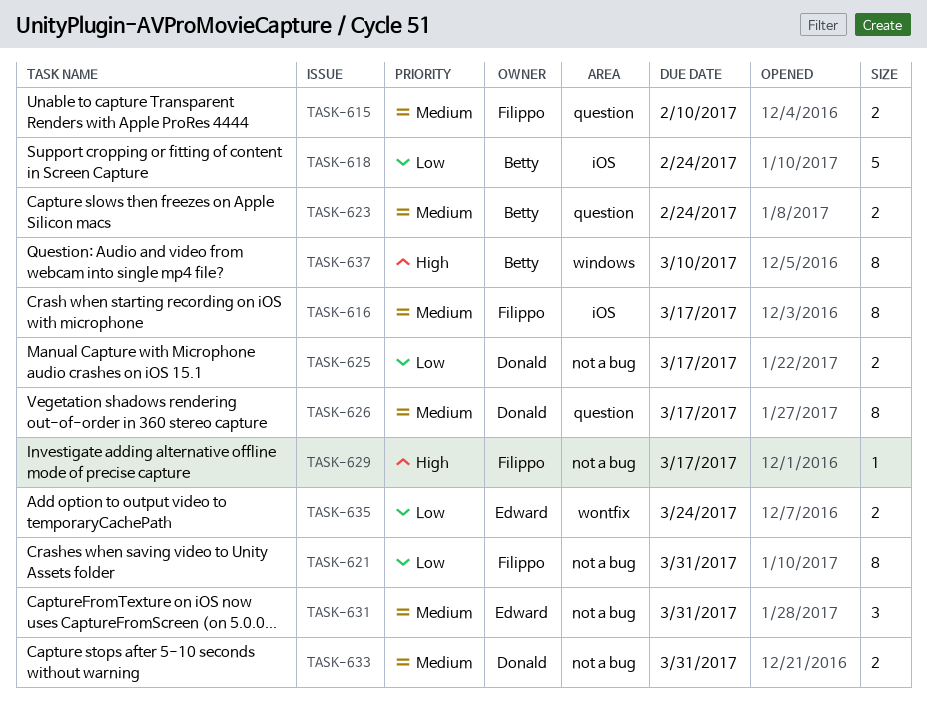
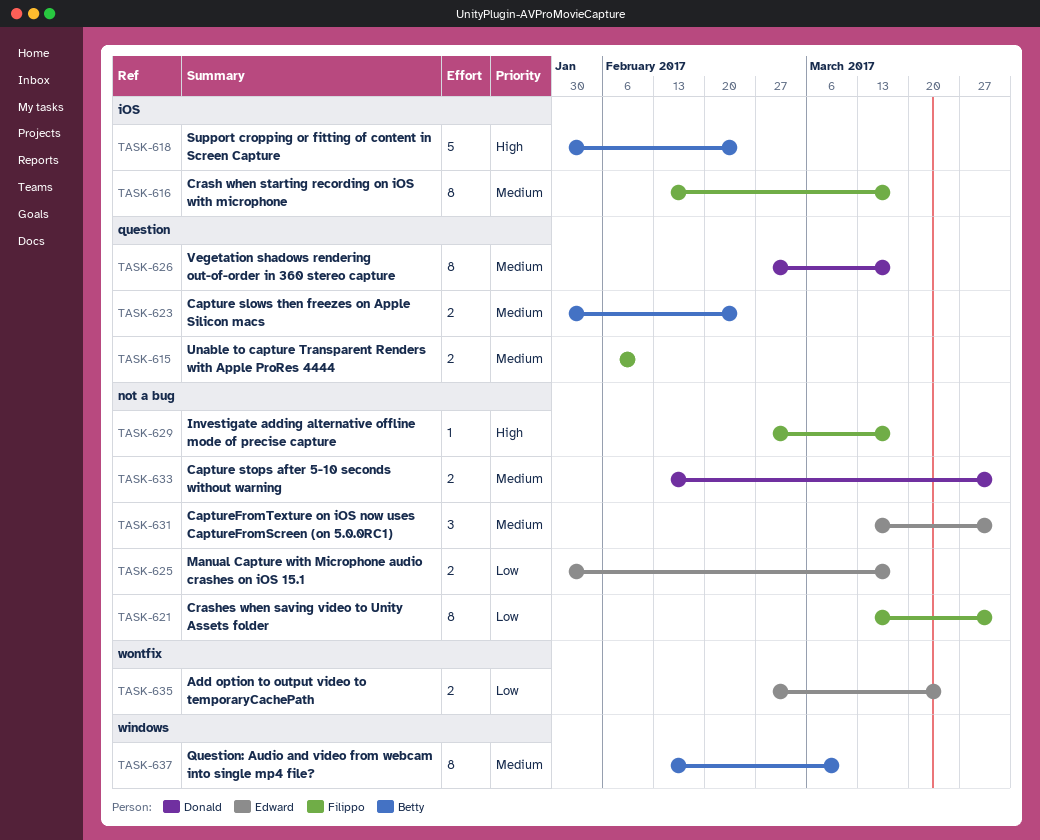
TASK-618, priority: Low -> High
TASK-625, owner: Donald -> Edward
TASK-637, priority: High -> Medium

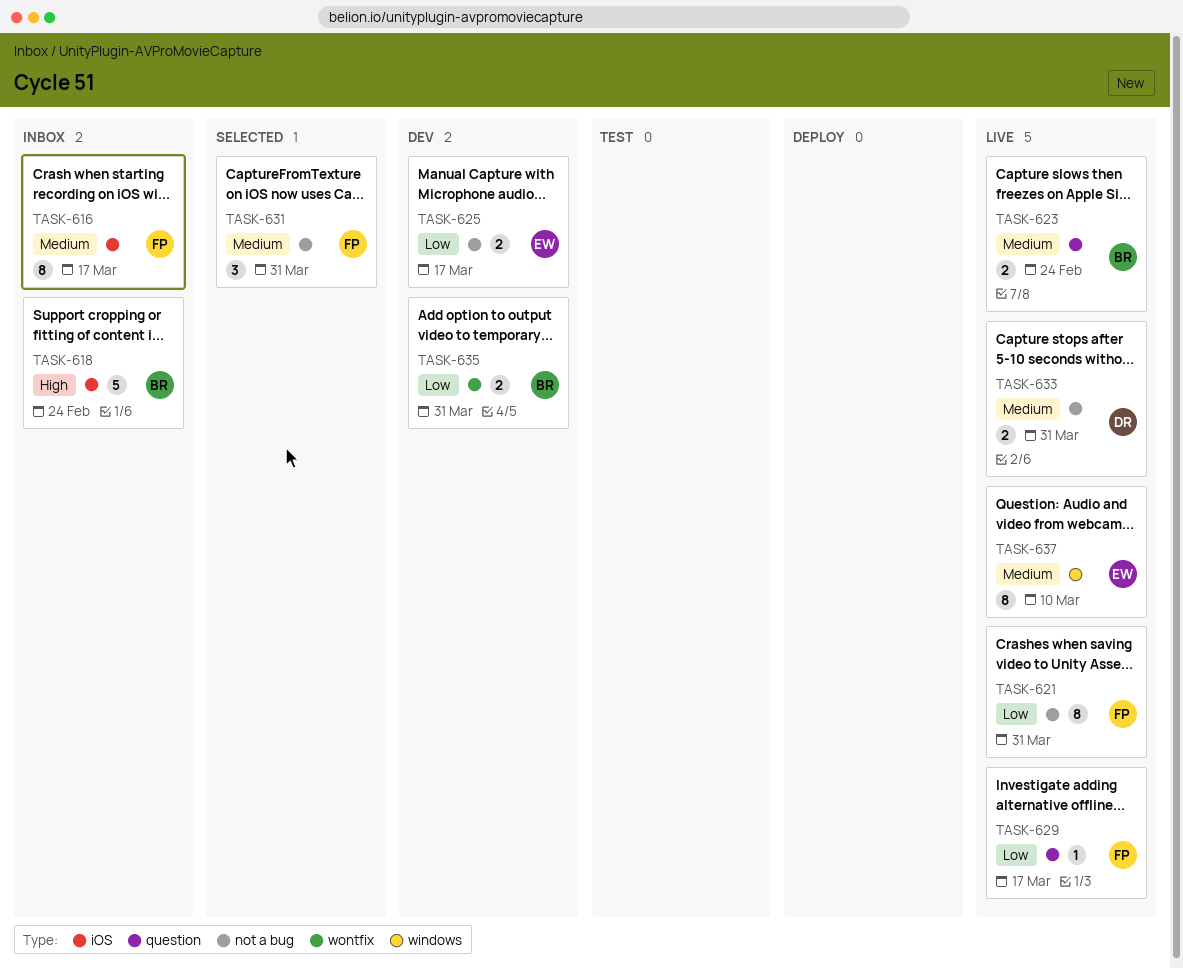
TASK-615: present -> none
TASK-626: present -> none
TASK-629, priority: High -> Low
TASK-629, label: not a bug -> question
TASK-631, owner: Edward -> Filippo
TASK-635, owner: Edward -> Betty
TASK-635, due: Mar 24 -> Mar 31
TASK-637, owner: Betty -> Edward

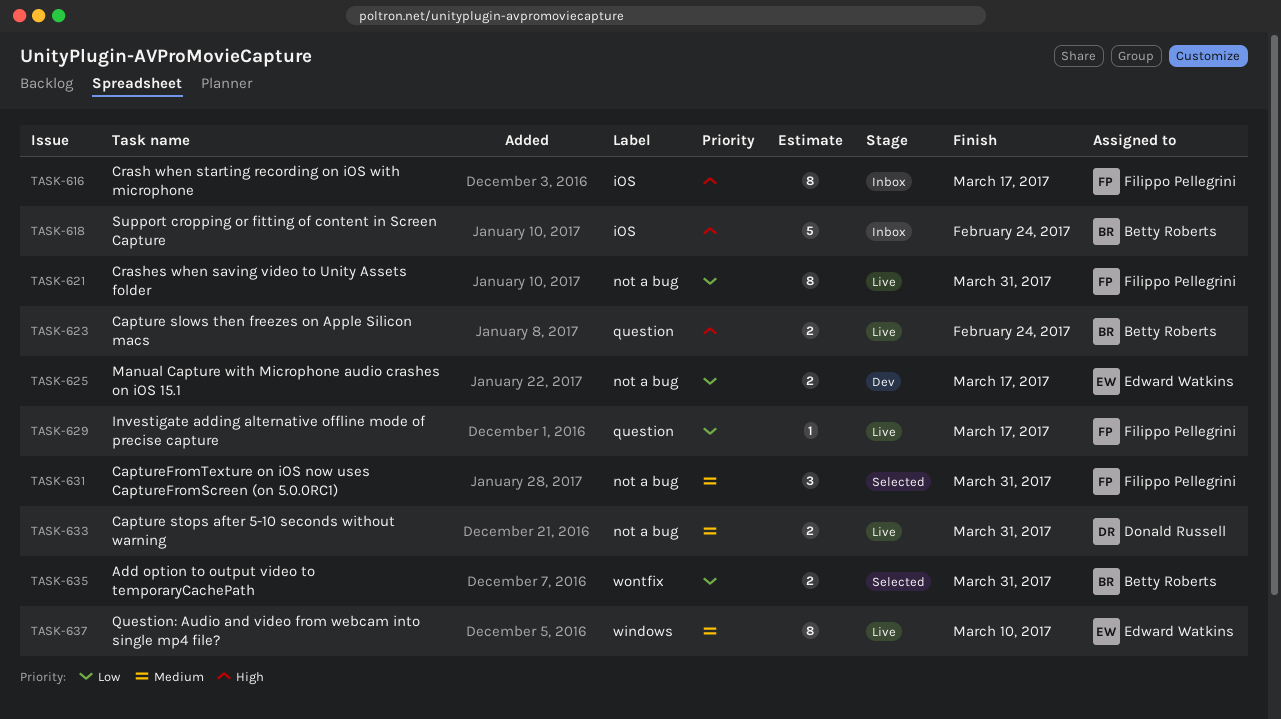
TASK-616, priority: Medium -> High
TASK-623, priority: Medium -> High
TASK-635, status: Dev -> Selected

